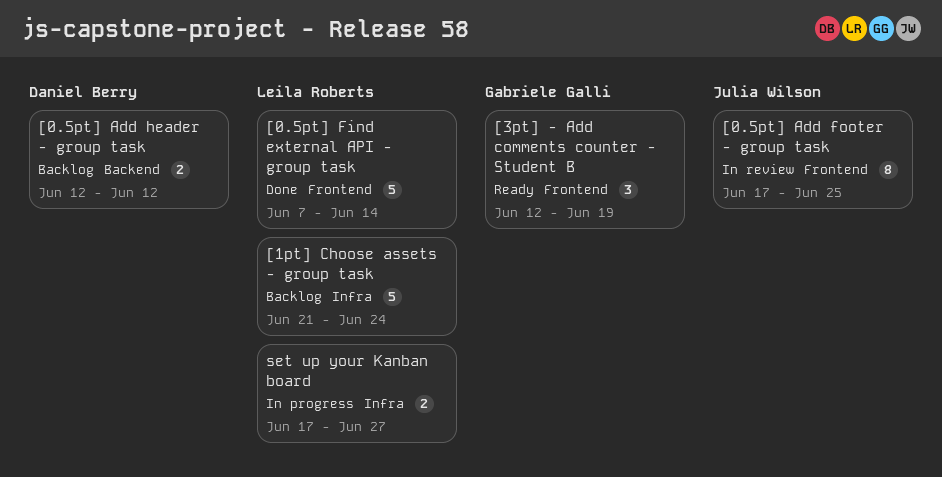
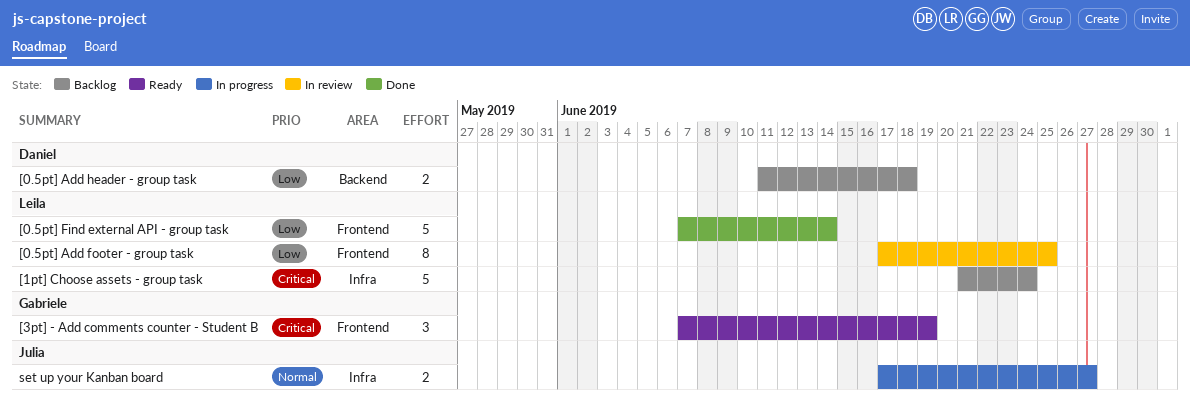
[0.5pt] Add footer - group task, owner: Julia Wilson -> Leila Roberts
[0.5pt] Add header - group task, start: Jun 12 -> Jun 11
[0.5pt] Add header - group task, due: Jun 12 -> Jun 18
[3pt] - Add comments counter - Student B, start: Jun 12 -> Jun 7
set up your Kanban board, owner: Leila Roberts -> Julia Wilson

